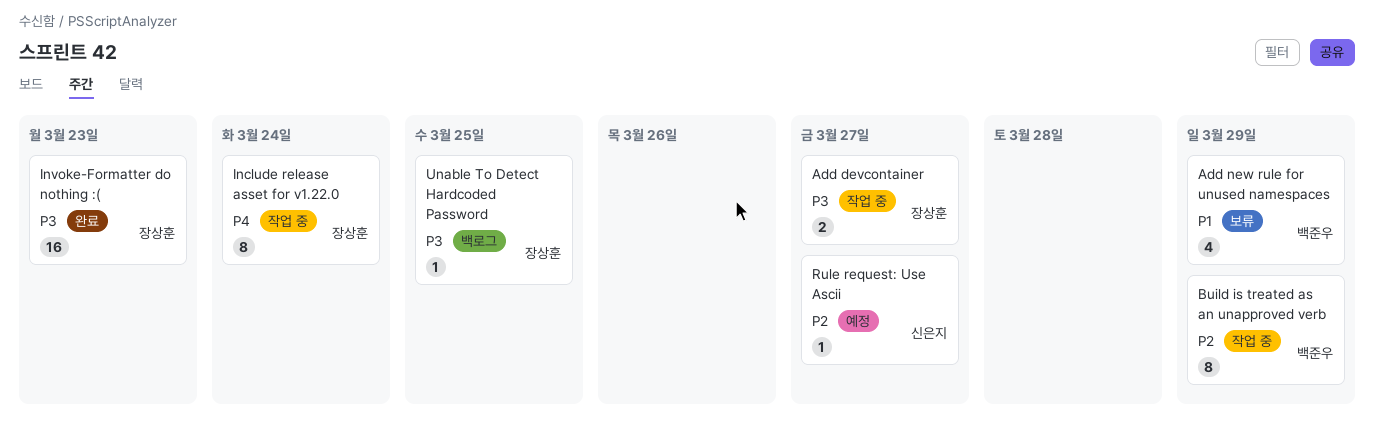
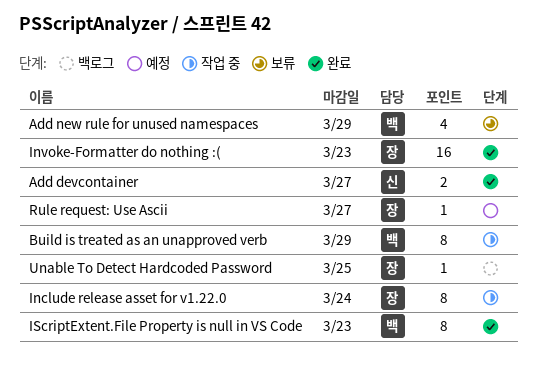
Add devcontainer, status: 작업 중 -> 완료
Add devcontainer, owner: 장상훈 -> 신은지
IScriptExtent.File Property is null in VS Code: none -> present
Rule request: Use Ascii, owner: 신은지 -> 장상훈

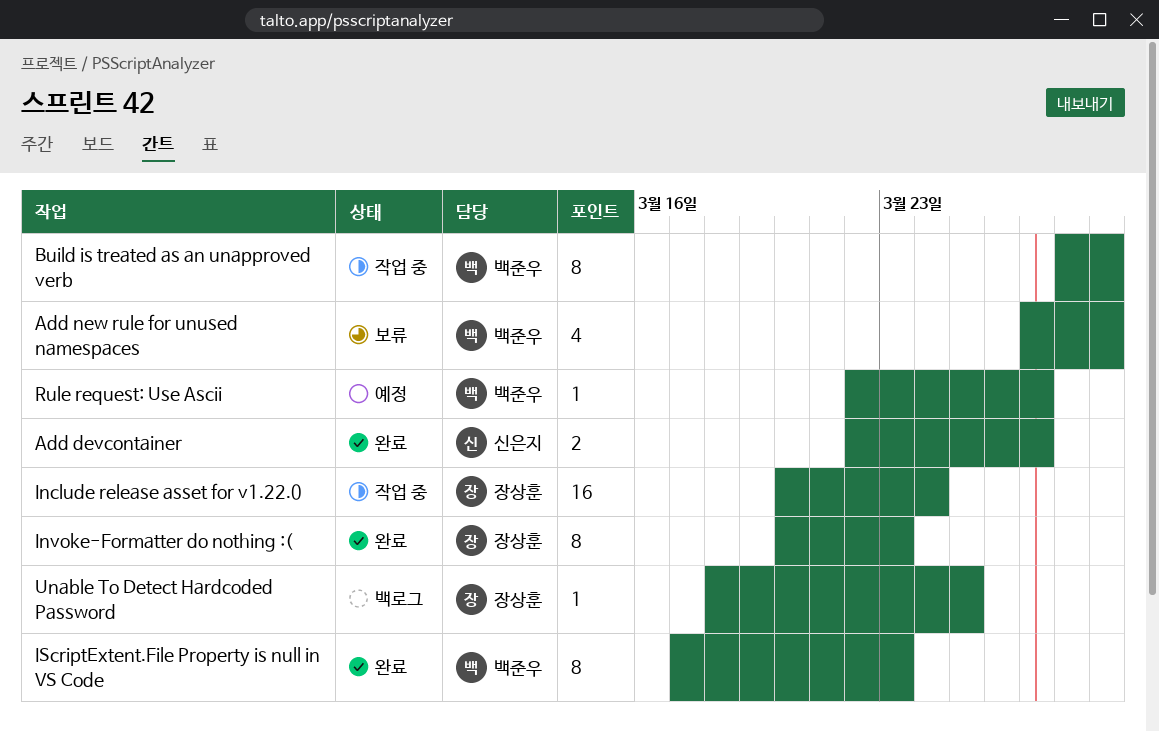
Include release asset for v1.22.0, estimate: 8 -> 16
Invoke-Formatter do nothing :(, estimate: 16 -> 8
Rule request: Use Ascii, owner: 장상훈 -> 백준우

